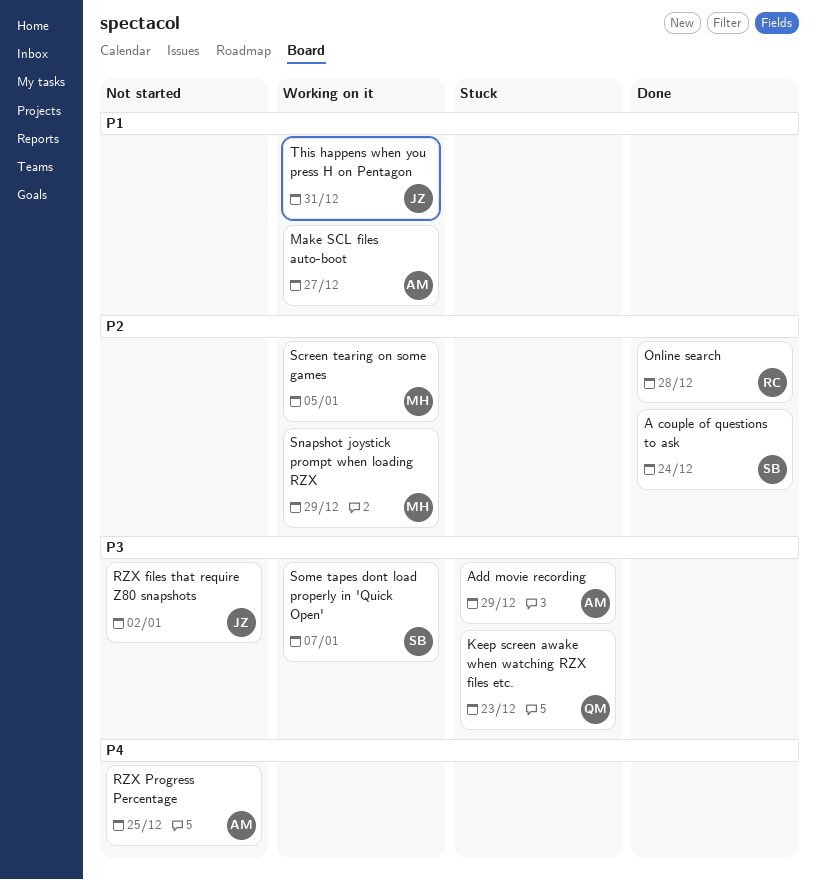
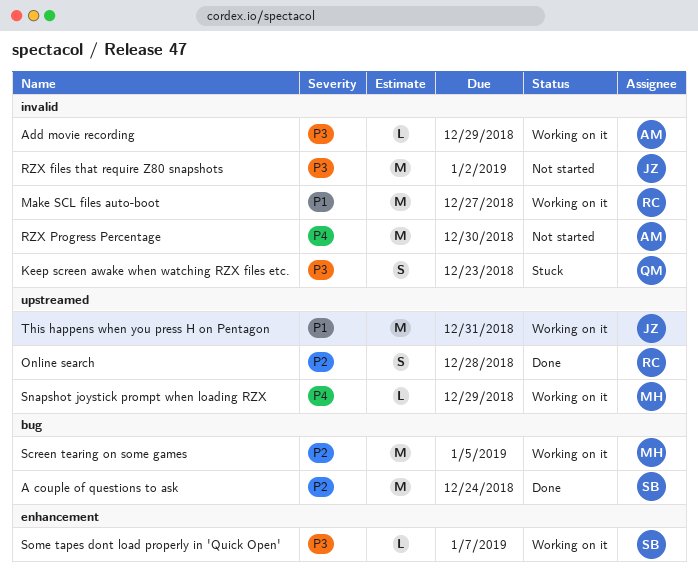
Add movie recording, status: Stuck -> Working on it
Make SCL files auto-boot, owner: AM -> RC
RZX Progress Percentage, due: Dec 25 -> Dec 30
Snapshot joystick prompt when loading RZX, priority: P2 -> P4

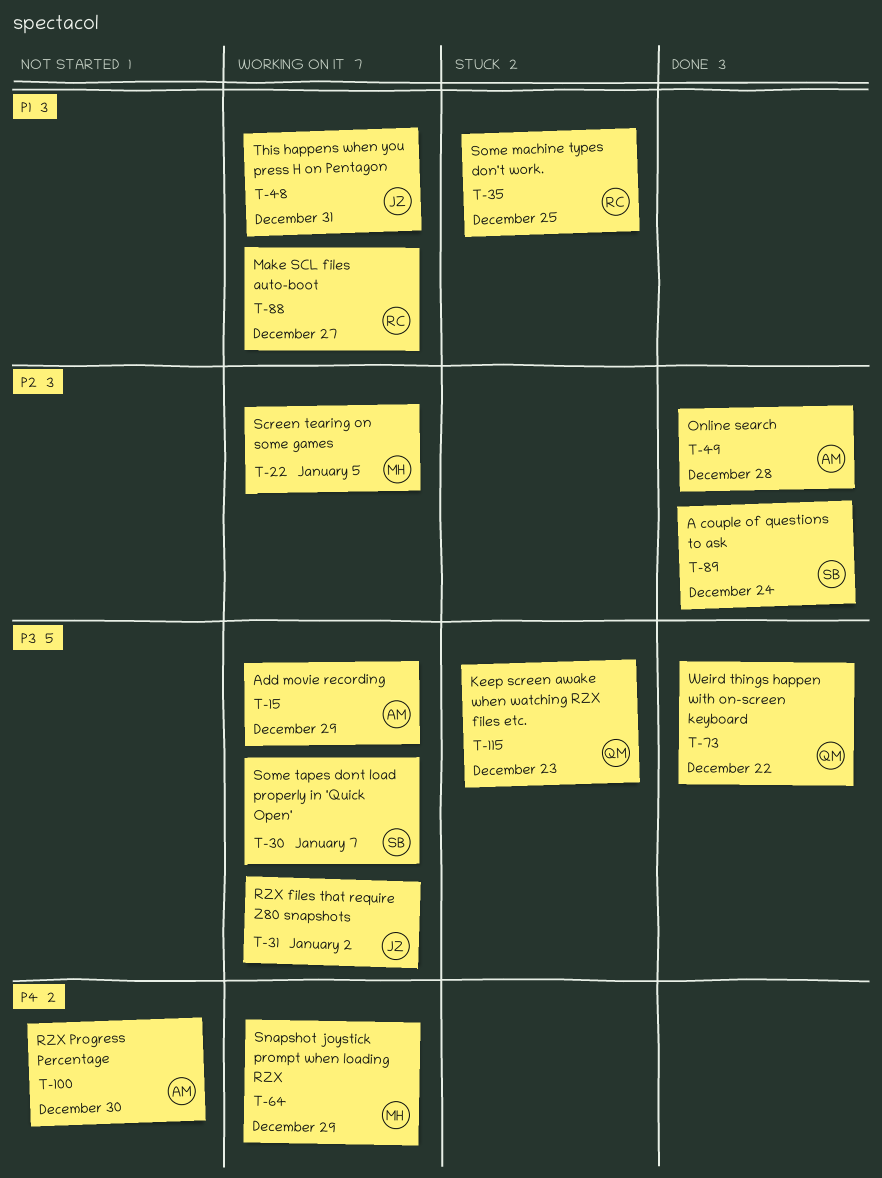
Online search, owner: RC -> AM
RZX files that require Z80 snapshots, status: Not started -> Working on it
Some machine types don't work.: none -> present
Weird things happen with on-screen keyboard: none -> present

